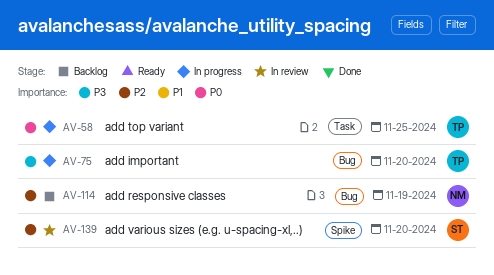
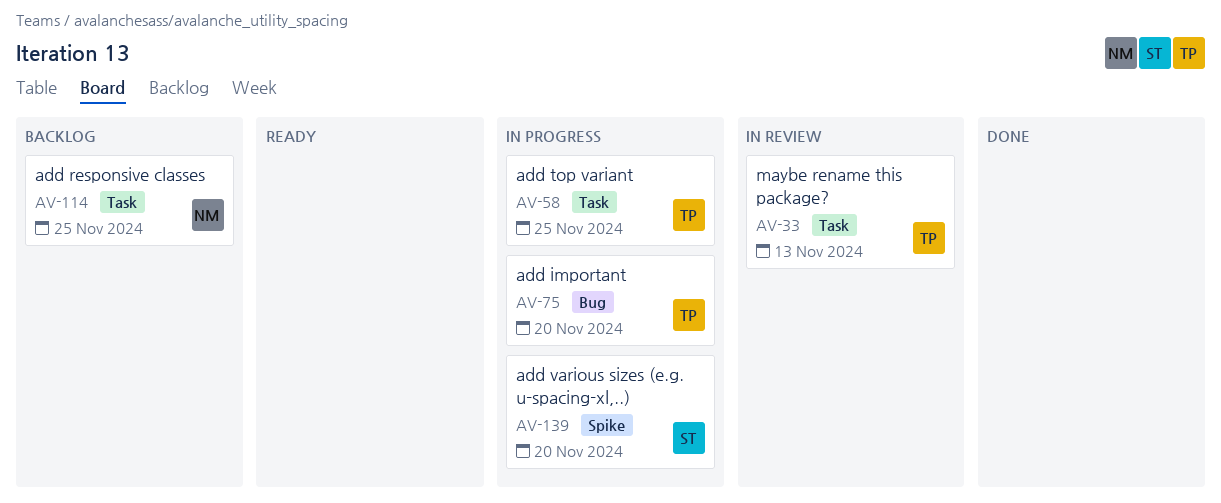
AV-33: none -> present
AV-114, label: Bug -> Task
AV-114, due: Nov 19 -> Nov 25
AV-139, status: In review -> In progress

